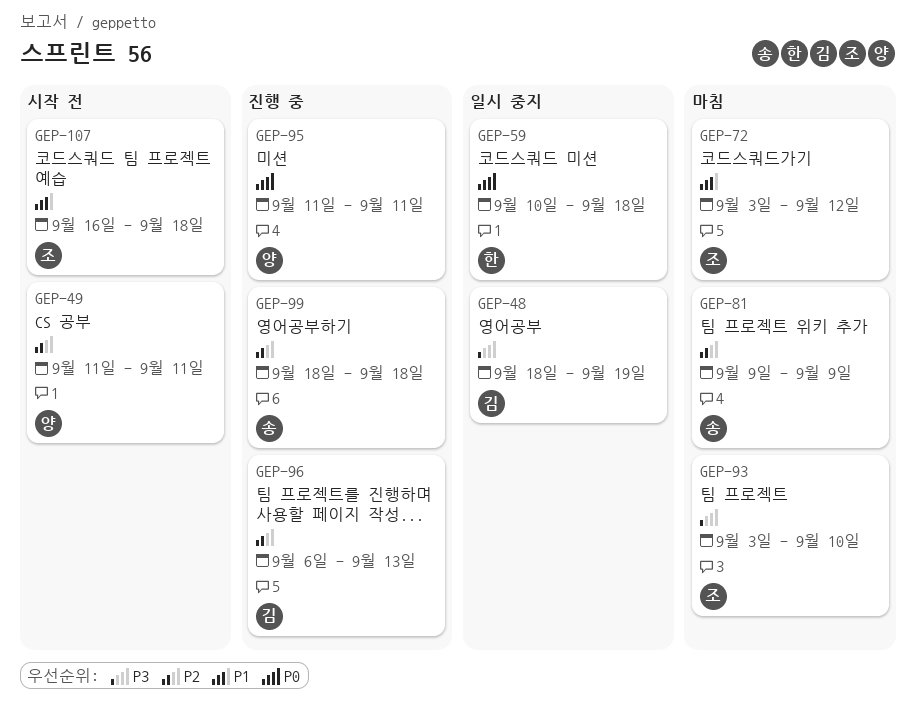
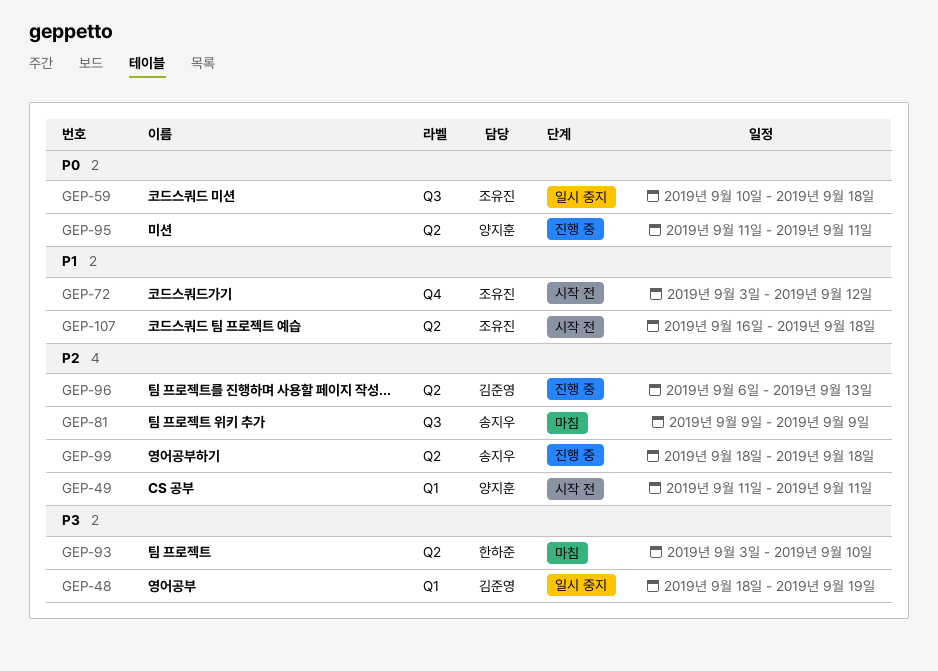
GEP-59, owner: 한하준 -> 조유진
GEP-72, status: 마침 -> 시작 전
GEP-93, owner: 조유진 -> 한하준

